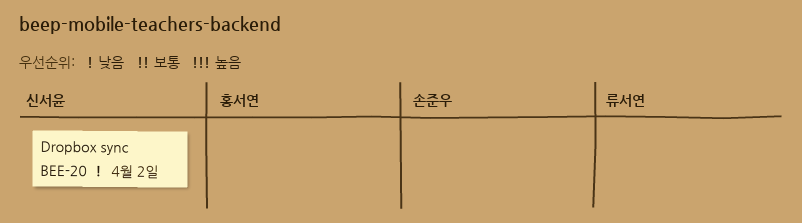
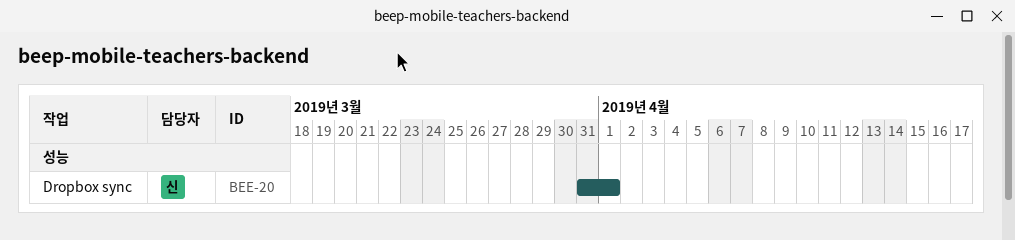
BEE-20, due: Apr 2 -> Apr 1

